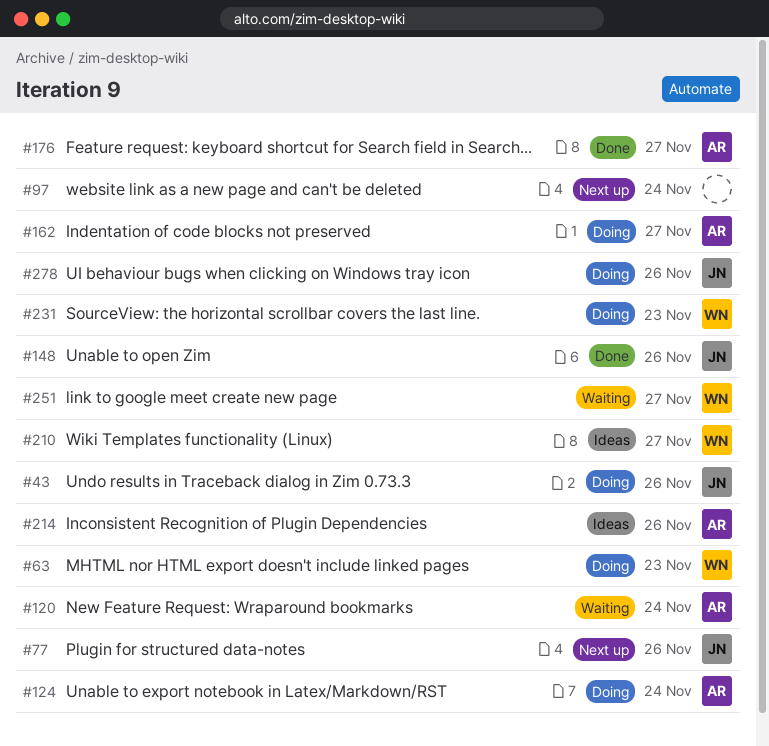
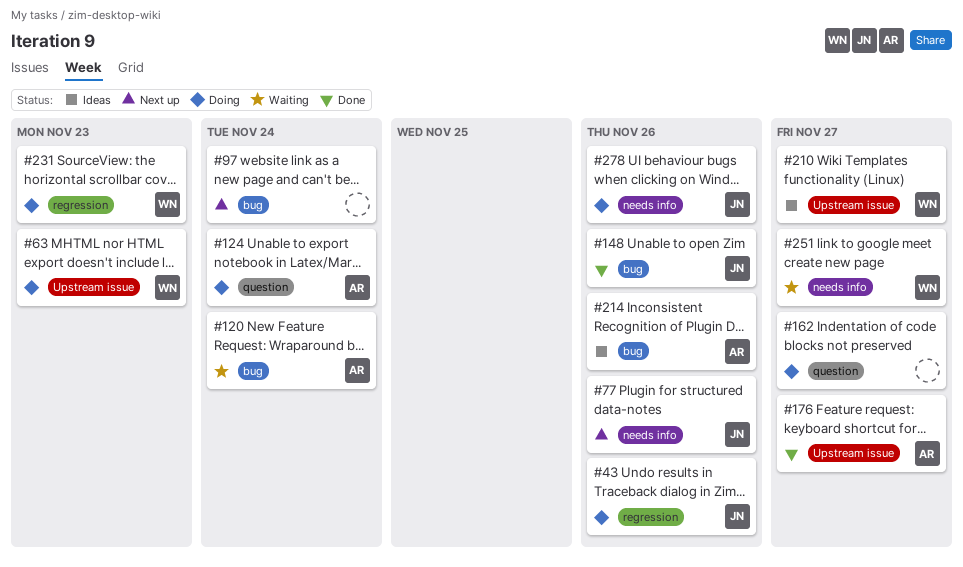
#162, owner: AR -> none

